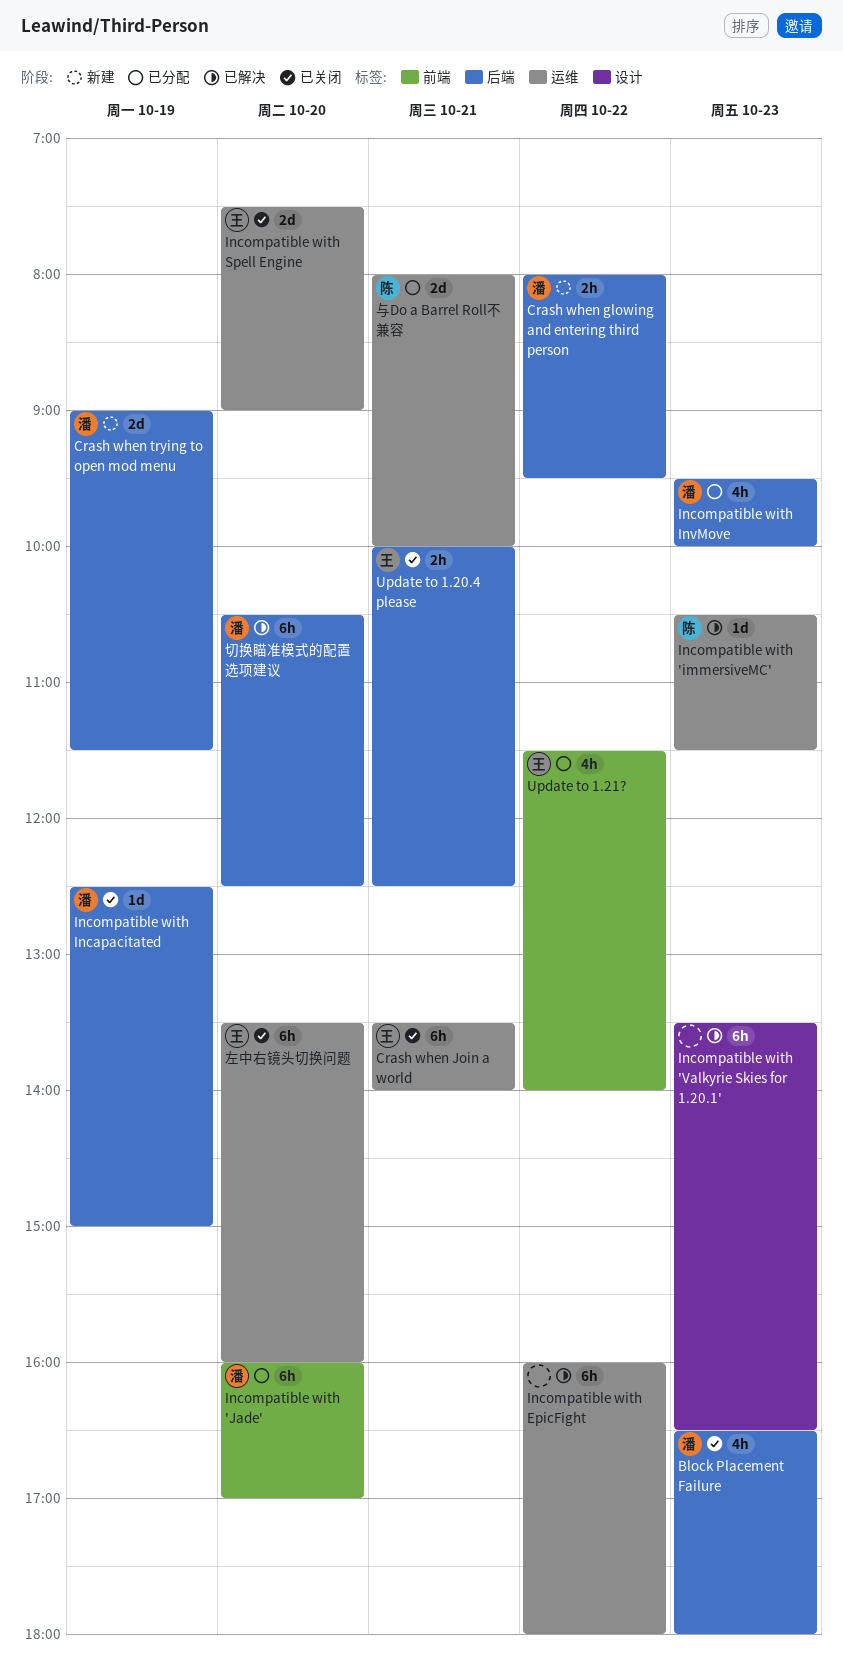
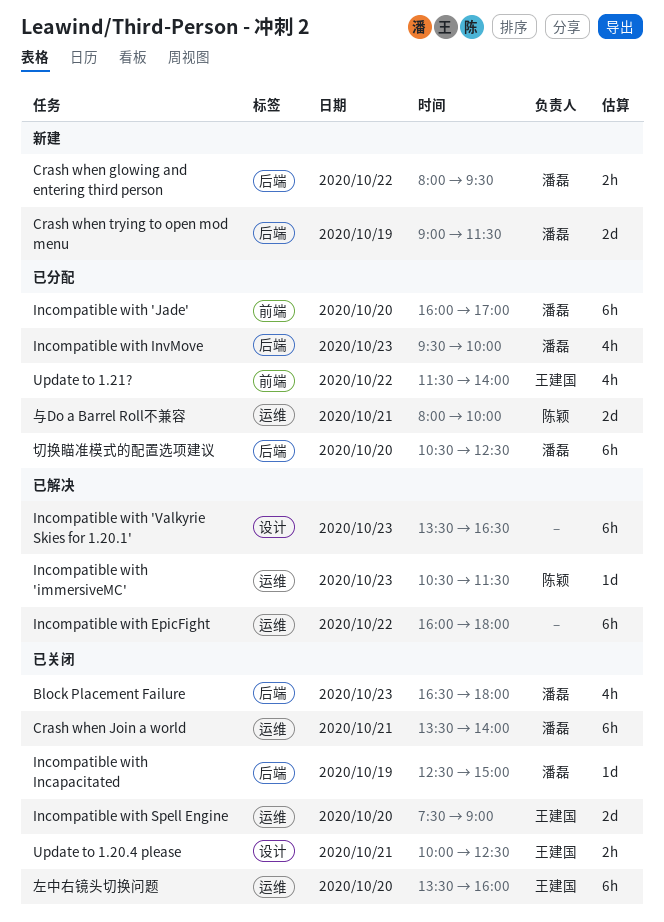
Crash when Join a world, owner: 王建国 -> 潘磊
Update to 1.20.4 please, label: 后端 -> 设计
切换瞄准模式的配置选项建议, status: 已解决 -> 已分配

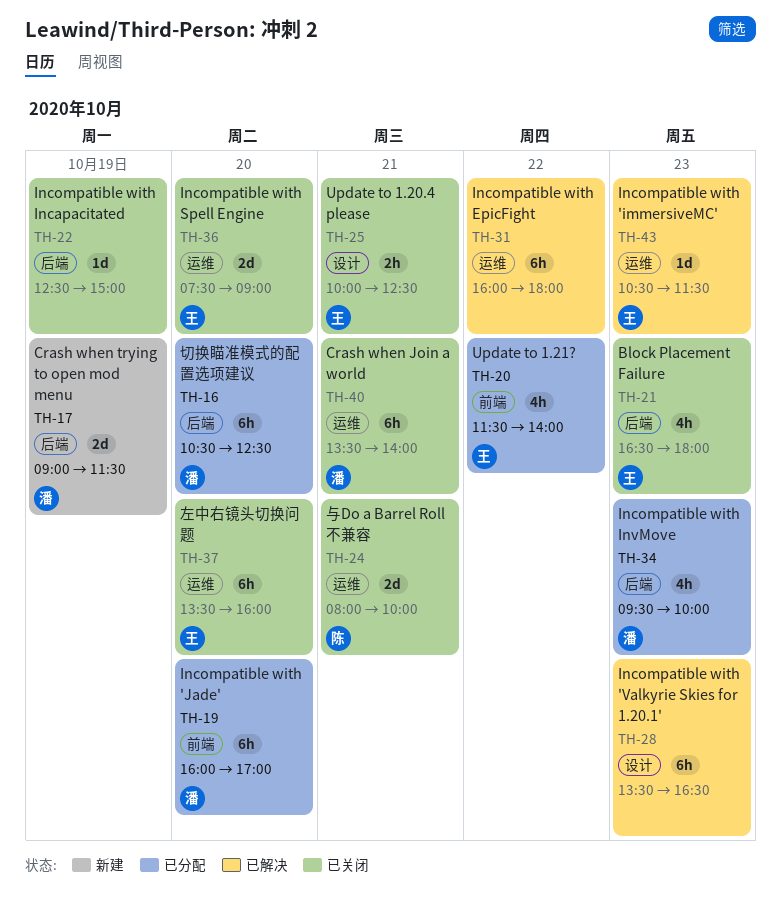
Block Placement Failure, owner: 潘磊 -> 王建国
Crash when glowing and entering third person: present -> none
Incompatible with 'immersiveMC', owner: 陈颖 -> 王建国
Incompatible with Incapacitated, owner: 潘磊 -> none
与Do a Barrel Roll不兼容, status: 已分配 -> 已关闭

